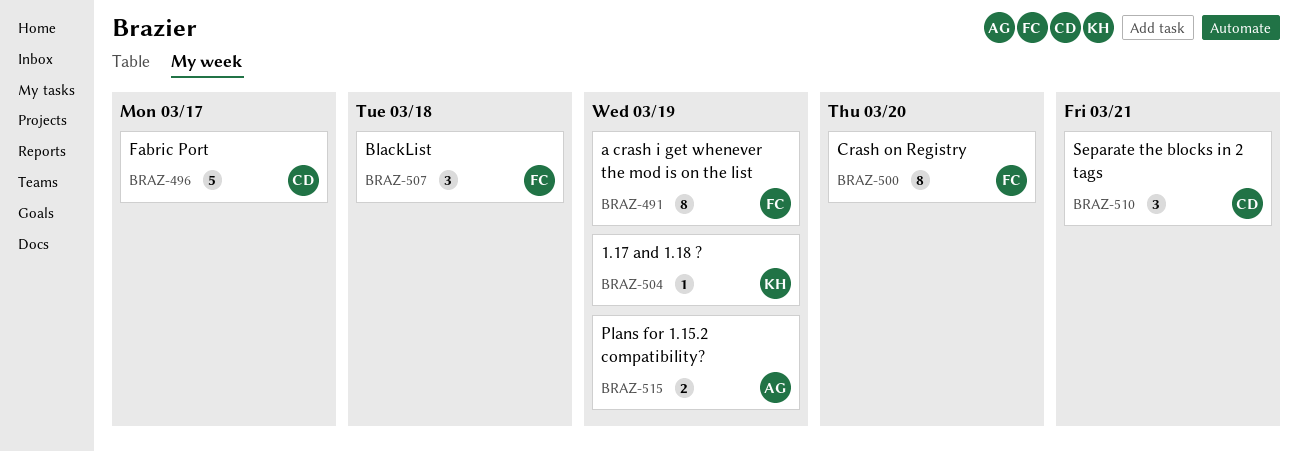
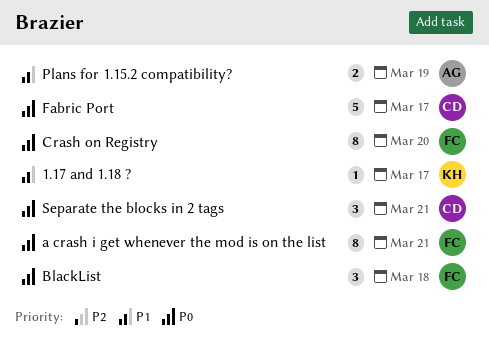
1.17 and 1.18 ?, due: Mar 19 -> Mar 17
a crash i get whenever the mod is on the list, due: Mar 19 -> Mar 21

